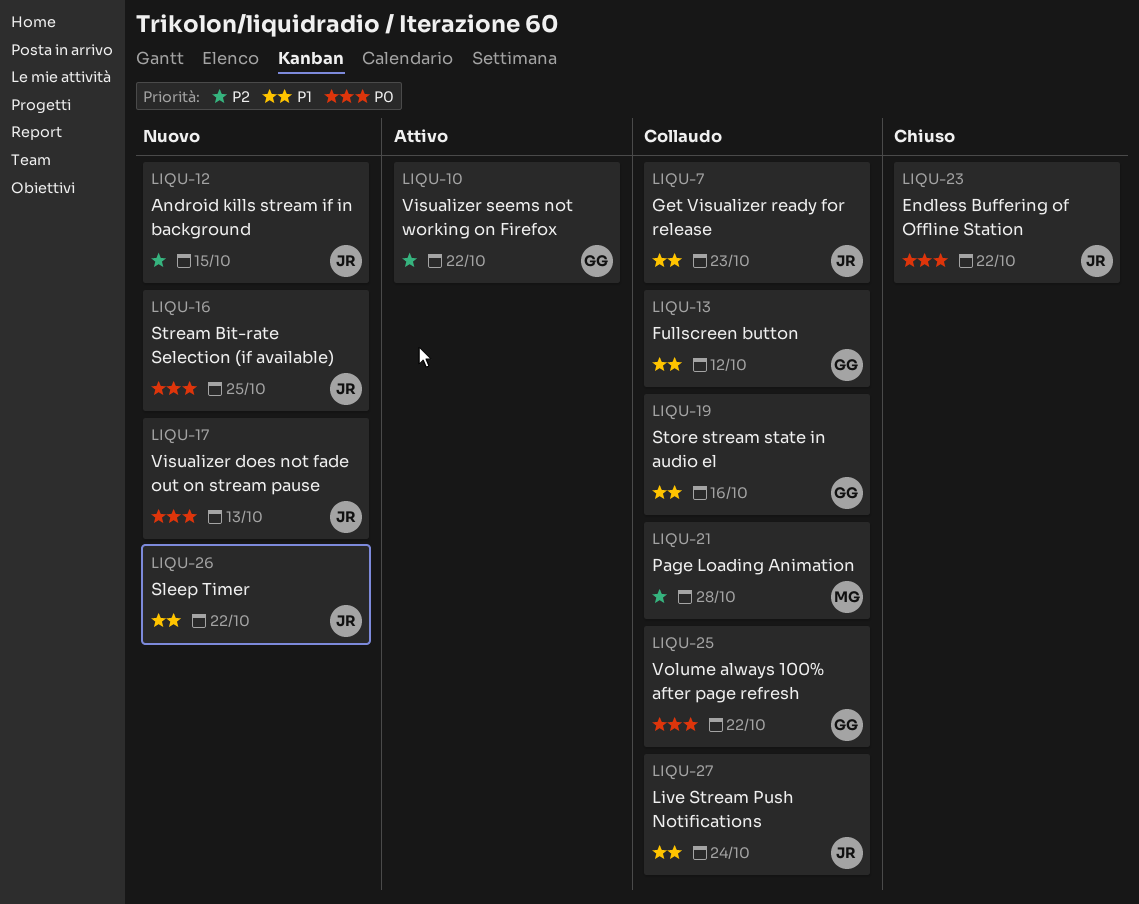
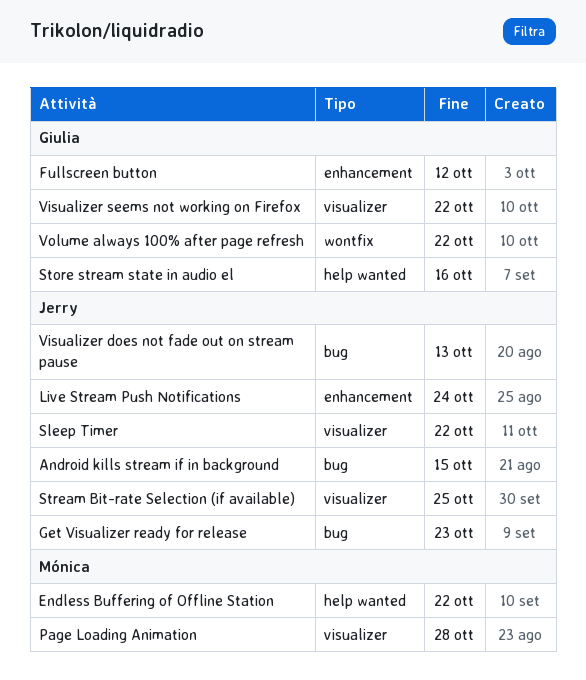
Endless Buffering of Offline Station, owner: Jerry -> Mónica

